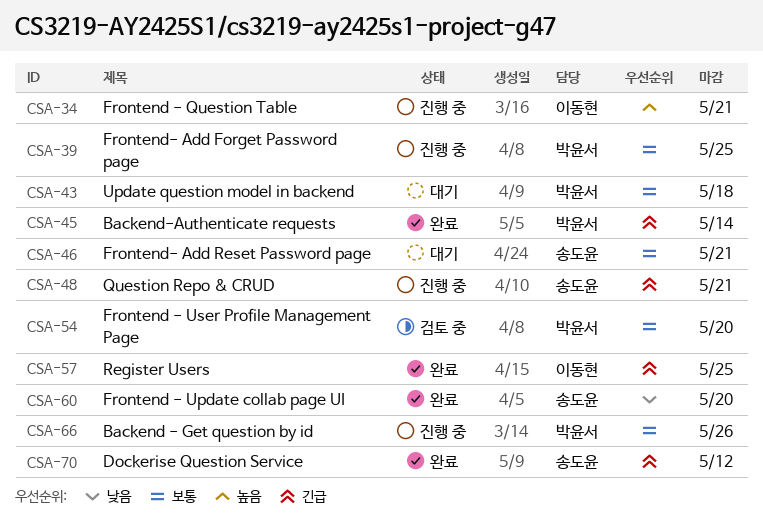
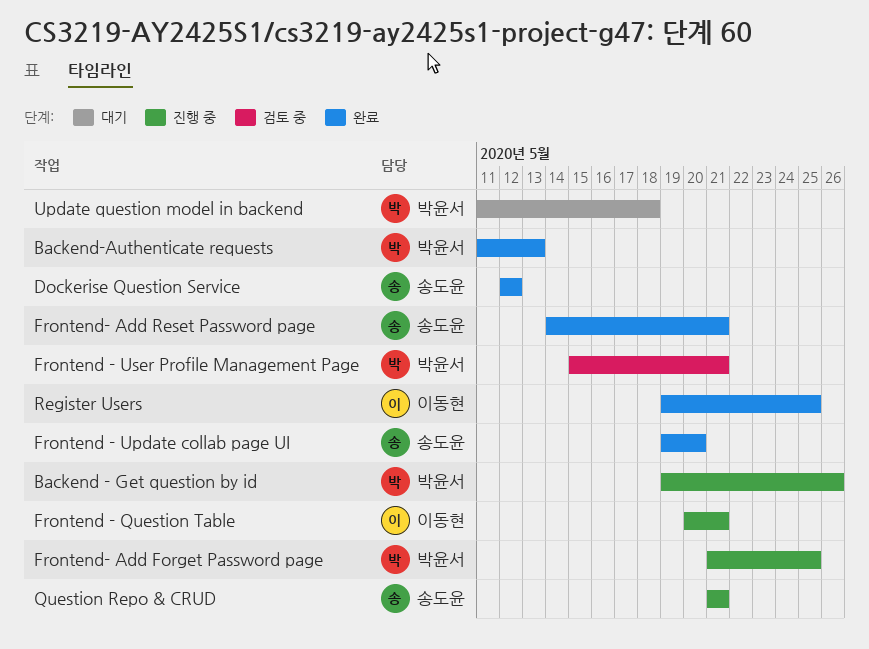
Backend-Authenticate requests, due: May 14 -> May 13
Frontend - User Profile Management Page, due: May 20 -> May 21
Frontend- Add Reset Password page, status: 대기 -> 완료

